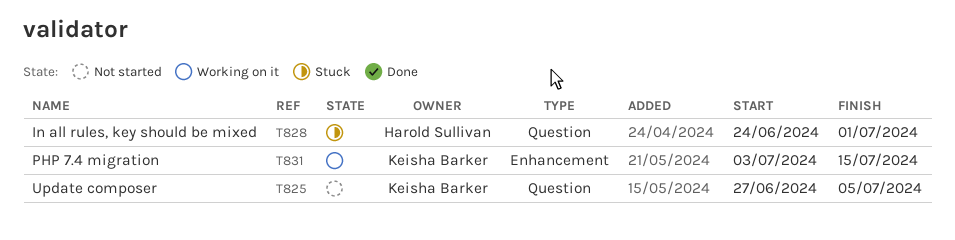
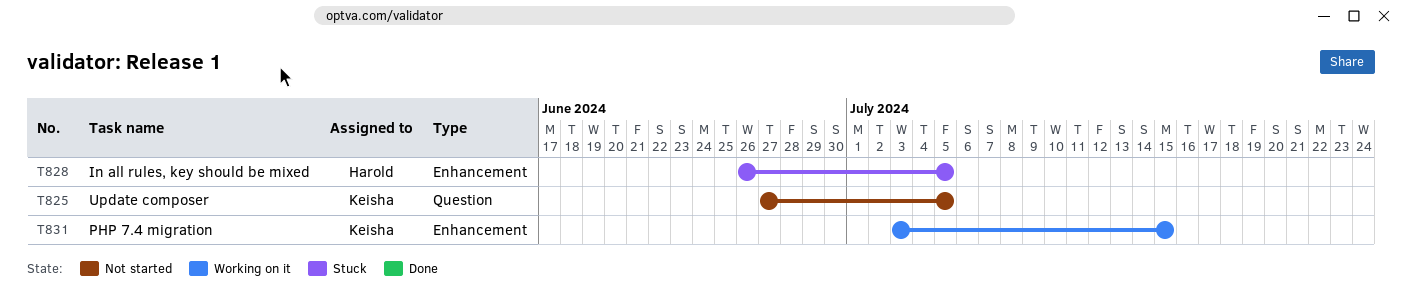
T828, label: Question -> Enhancement
T828, start: Jun 24 -> Jun 26
T828, due: Jul 1 -> Jul 5

